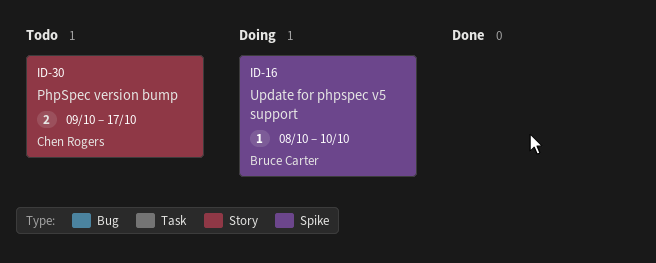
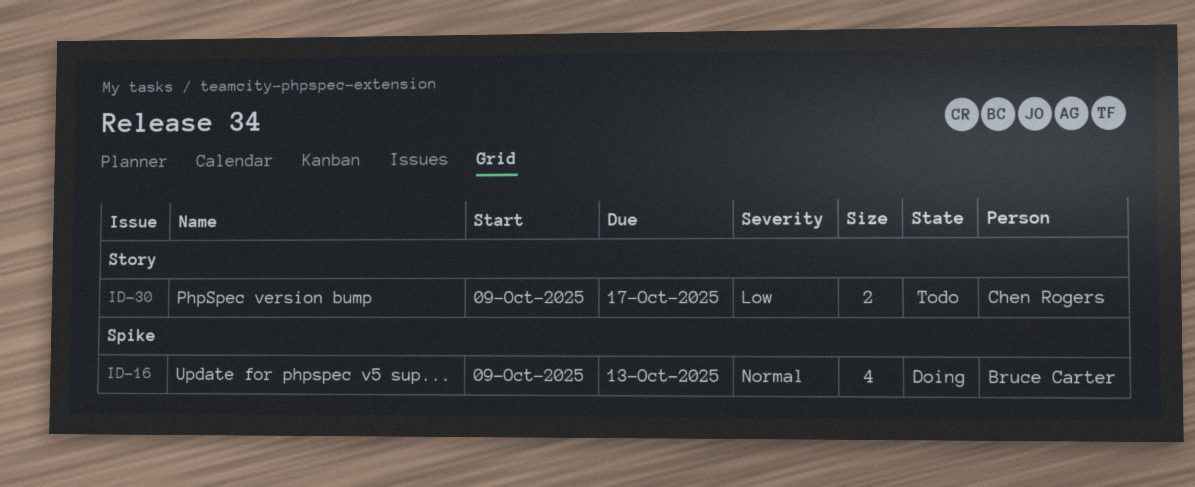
ID-16, estimate: 1 -> 4
ID-16, start: Oct 8 -> Oct 9
ID-16, due: Oct 10 -> Oct 13

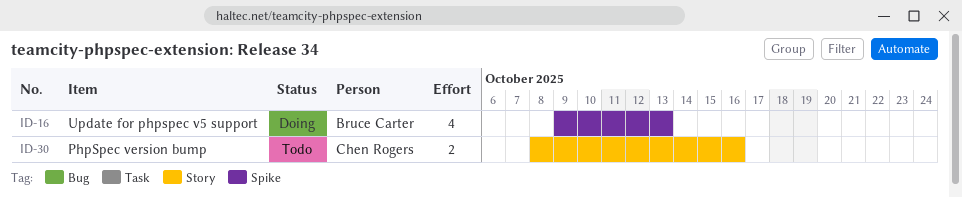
ID-30, start: Oct 9 -> Oct 8
ID-30, due: Oct 17 -> Oct 16

